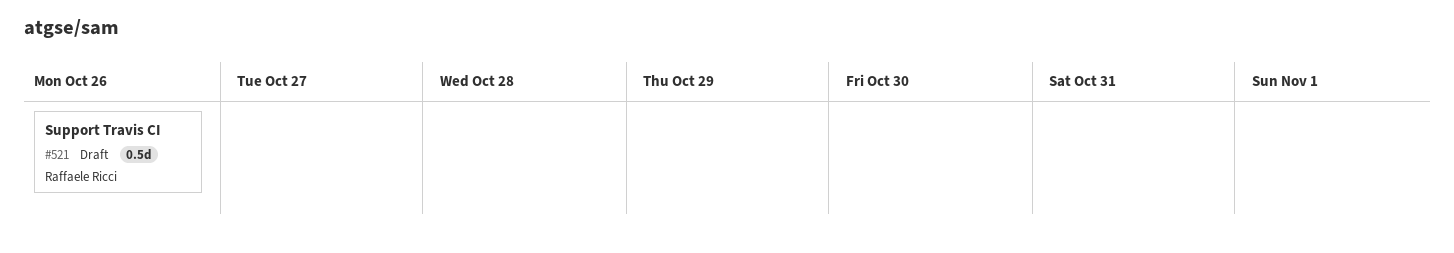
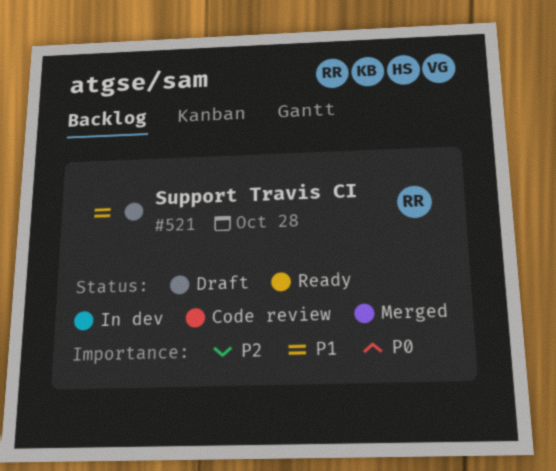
#521, due: Oct 26 -> Oct 28

